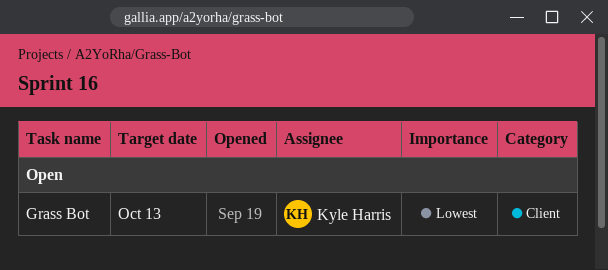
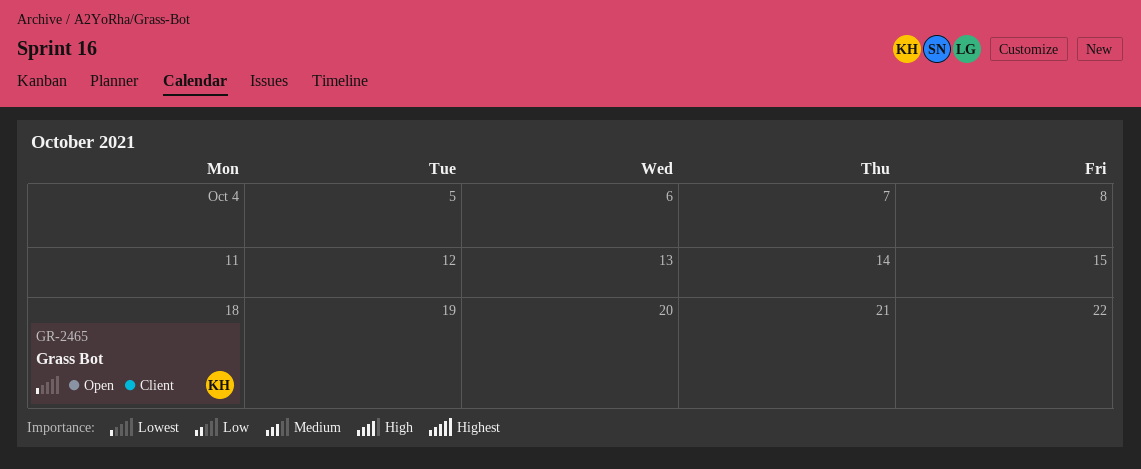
Grass Bot, due: Oct 13 -> Oct 18

